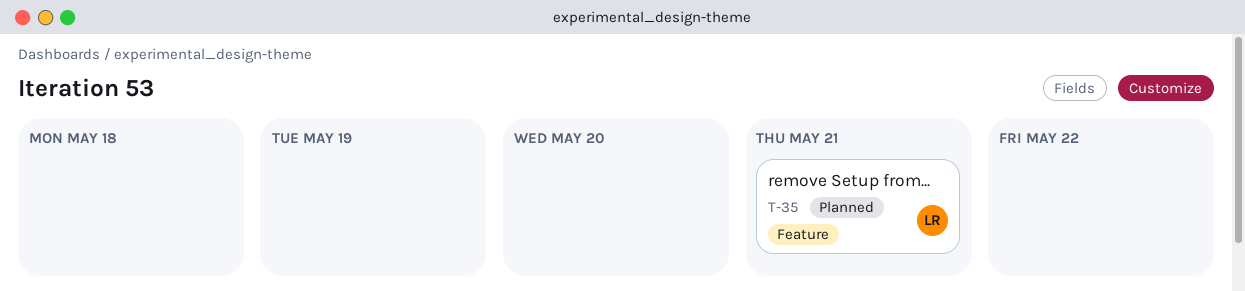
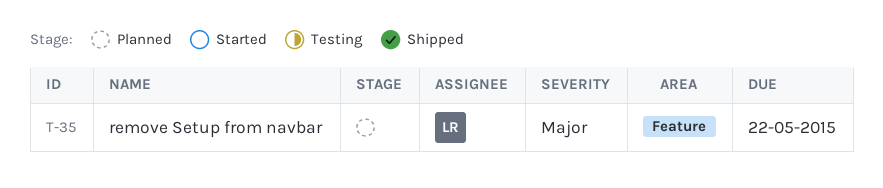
T-35, due: May 21 -> May 22

